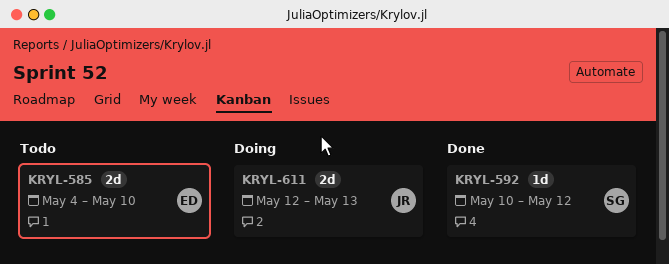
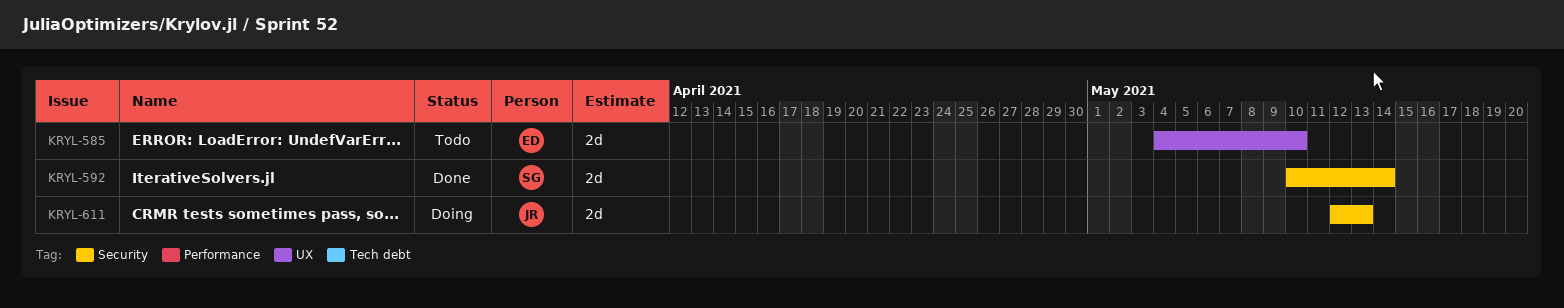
KRYL-592, estimate: 1d -> 2d
KRYL-592, due: May 12 -> May 14

